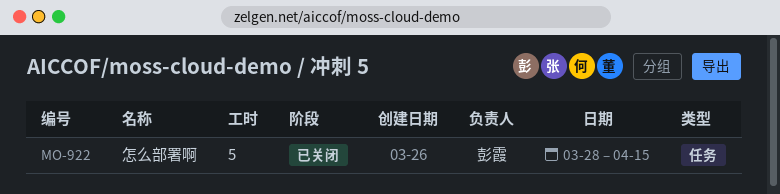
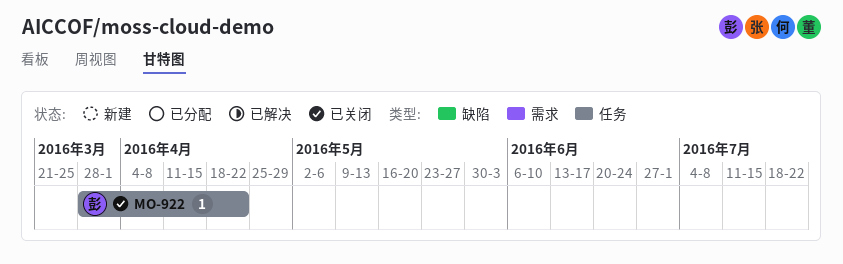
MO-922, estimate: 5 -> 1
MO-922, due: Apr 15 -> Apr 22

